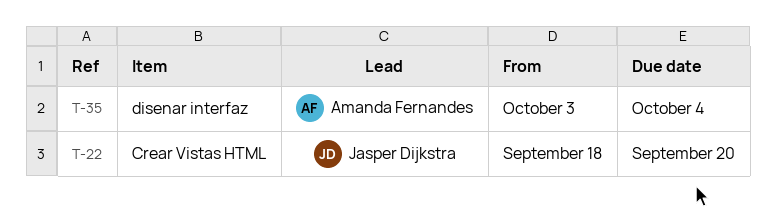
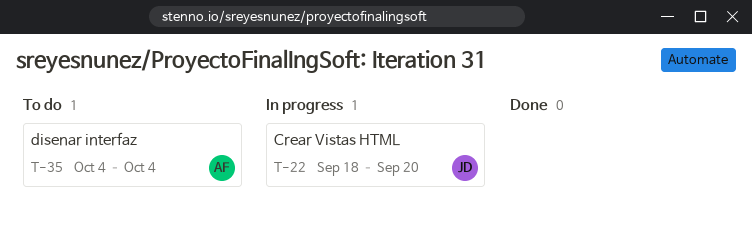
T-35, start: Oct 3 -> Oct 4

